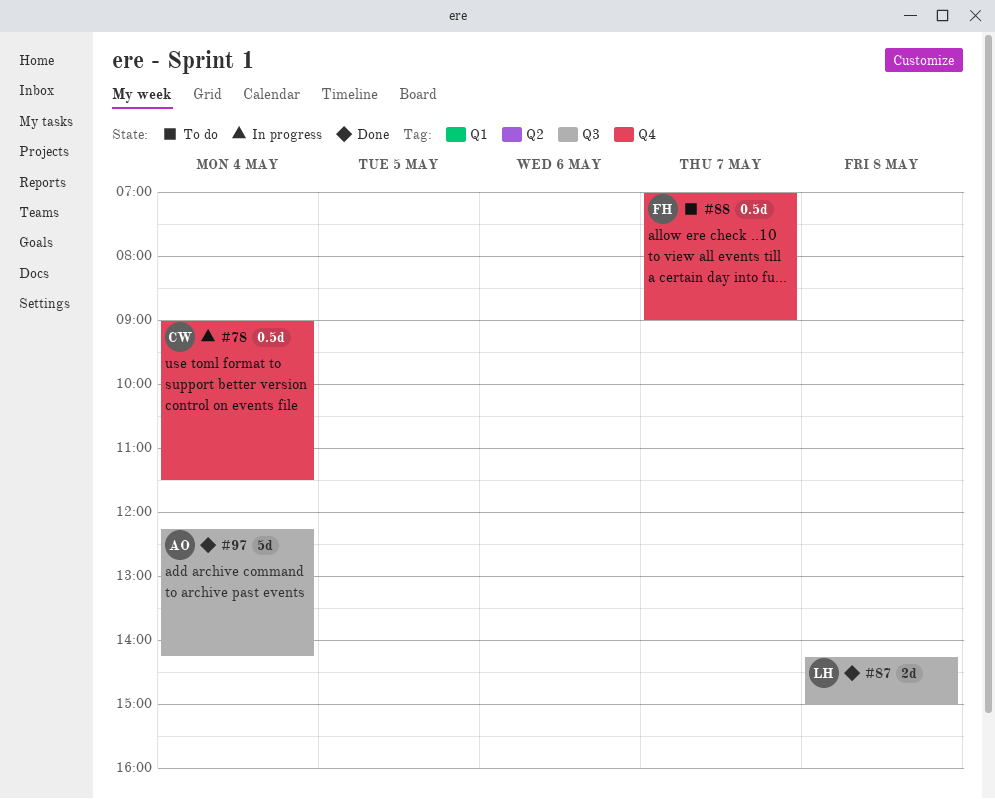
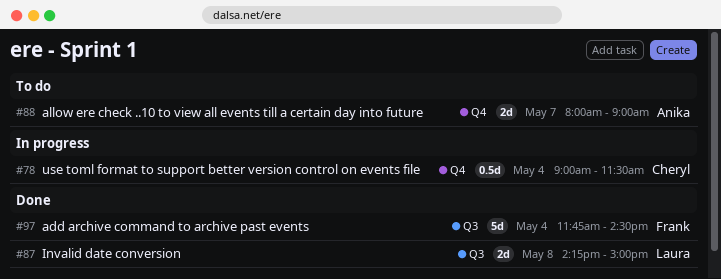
#88, owner: Frank -> Anika
#88, estimate: 0.5d -> 2d
#88, begins: 07:00 -> 08:00
#97, owner: Anika -> Frank
#97, begins: 12:15 -> 11:45
#97, ends: 14:15 -> 14:30

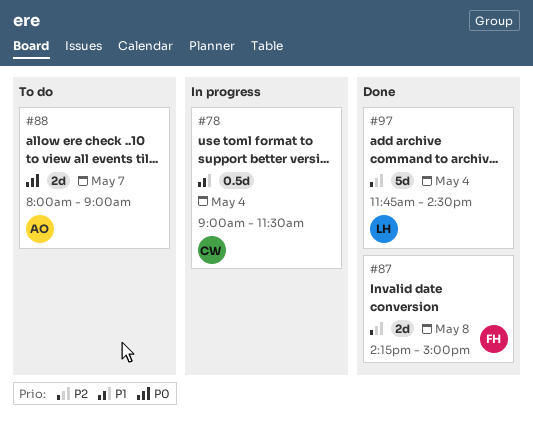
#87, owner: Laura -> Frank
#97, owner: Frank -> Laura

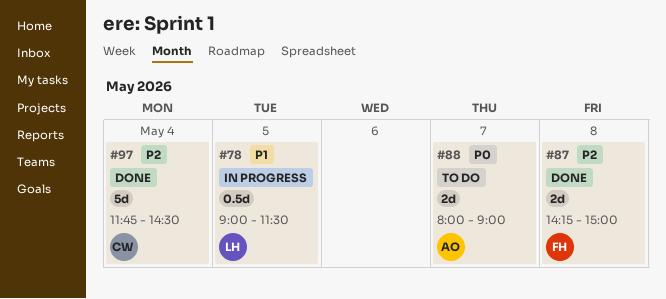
#78, owner: CW -> LH
#78, day: May 4 -> May 5
#97, owner: LH -> CW

